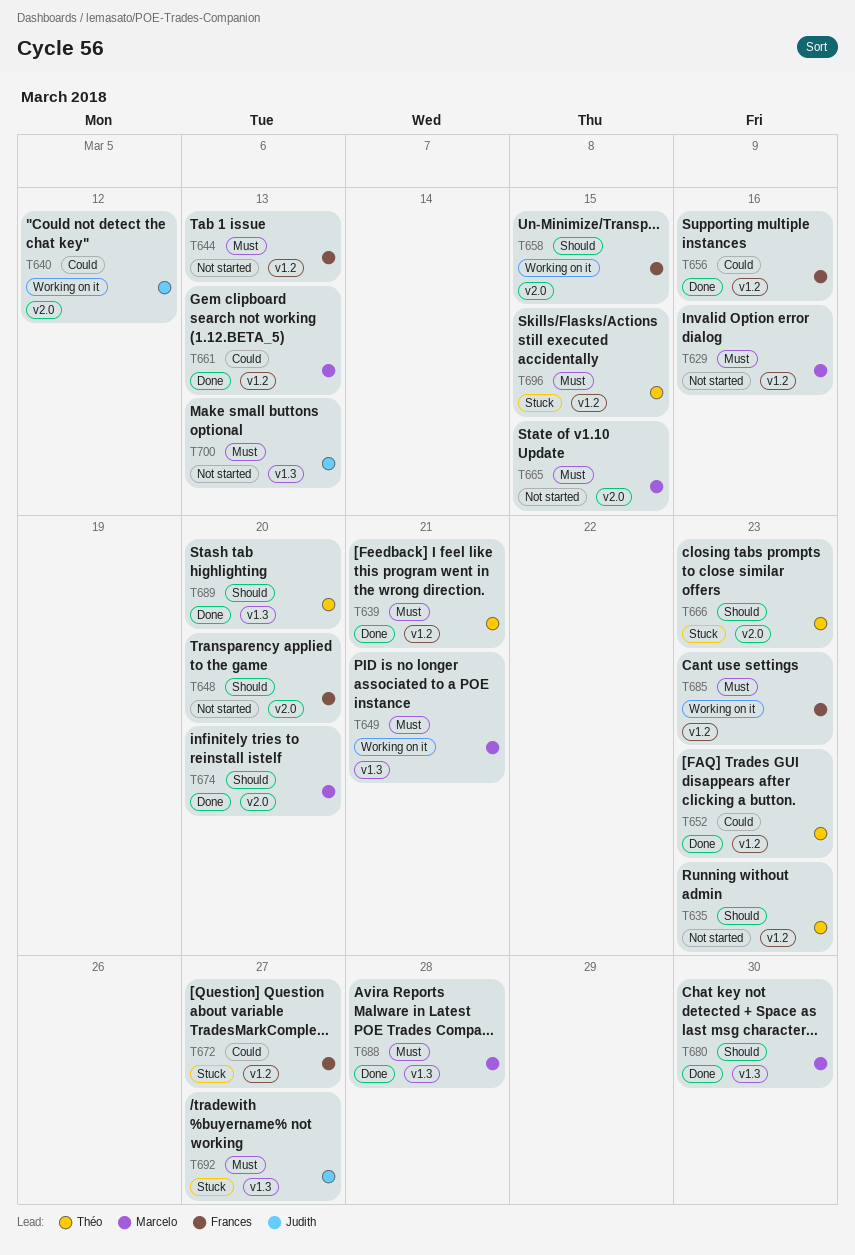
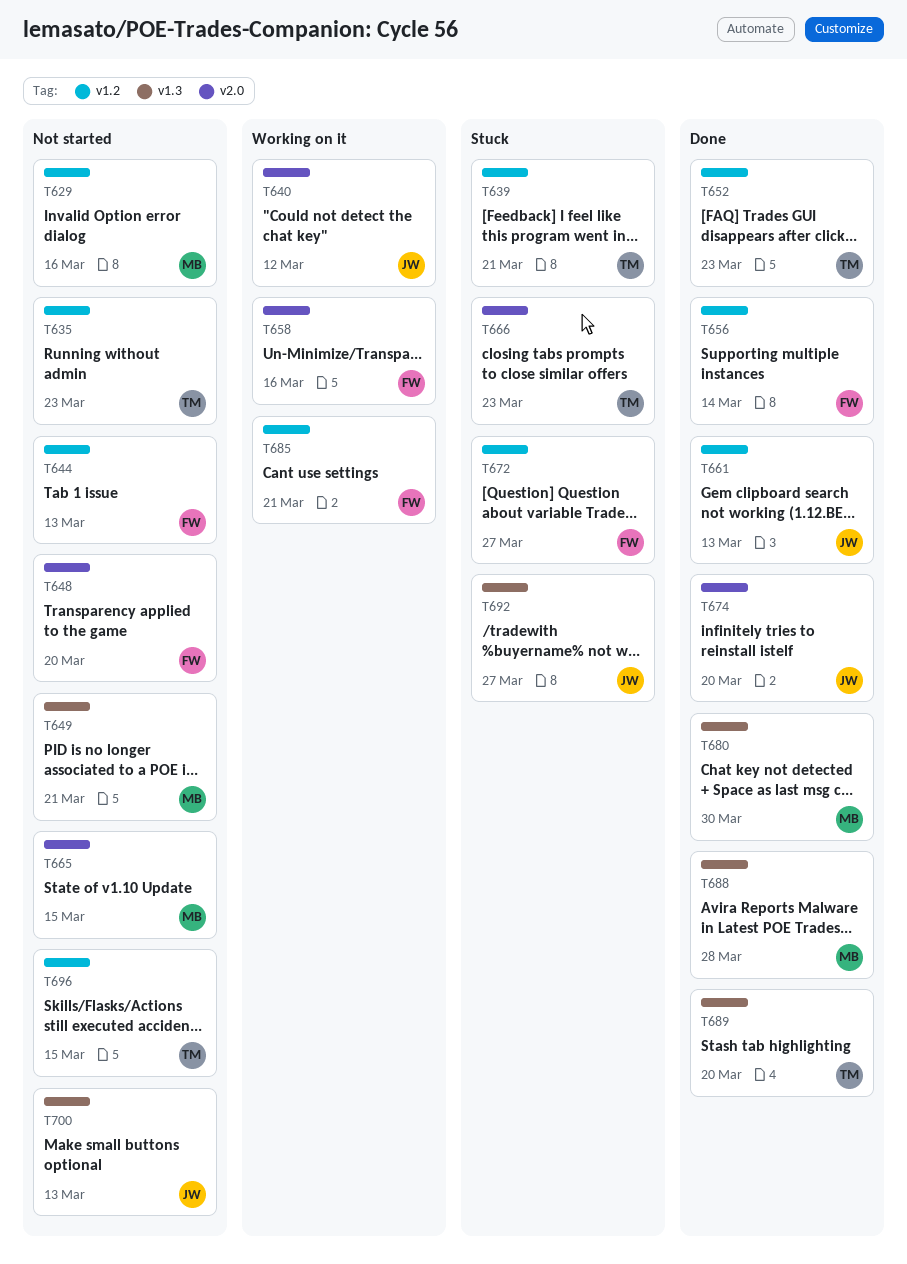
T639, status: Done -> Stuck
T649, status: Working on it -> Not started
T656, due: Mar 16 -> Mar 14
T658, due: Mar 15 -> Mar 16
T661, owner: Marcelo -> Judith
T674, owner: Marcelo -> Judith
T685, due: Mar 23 -> Mar 21
T696, status: Stuck -> Not started

